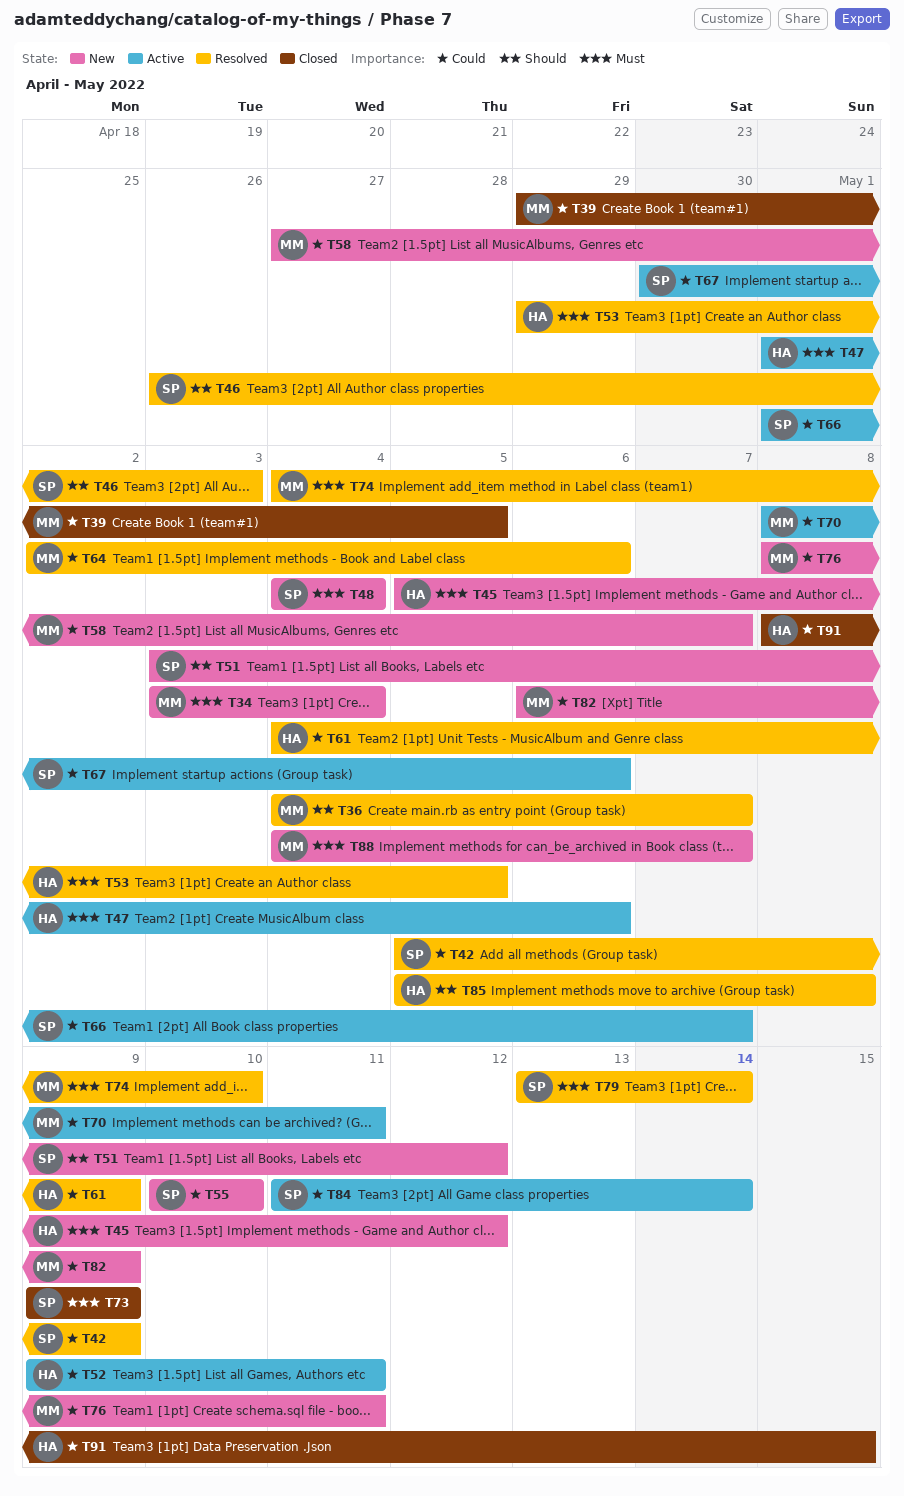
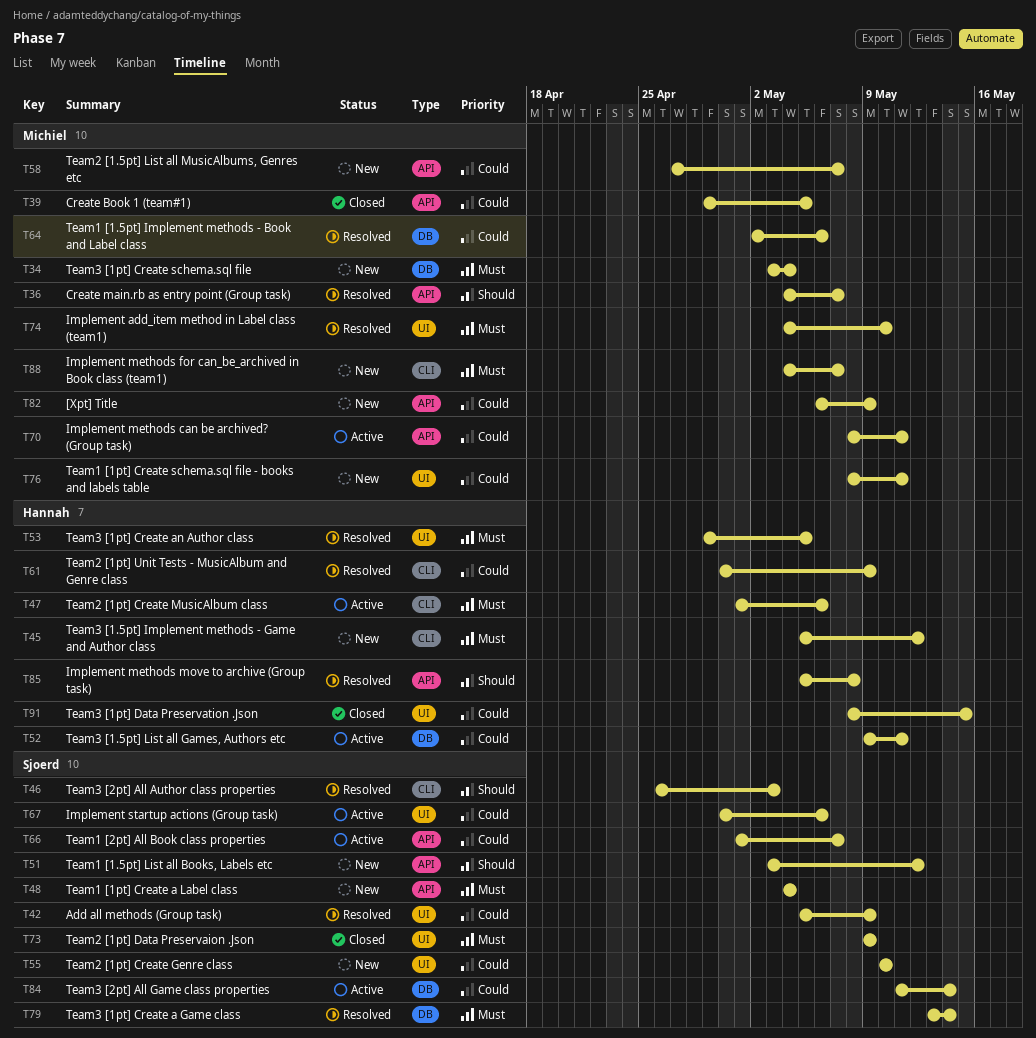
T61, start: May 4 -> Apr 30

